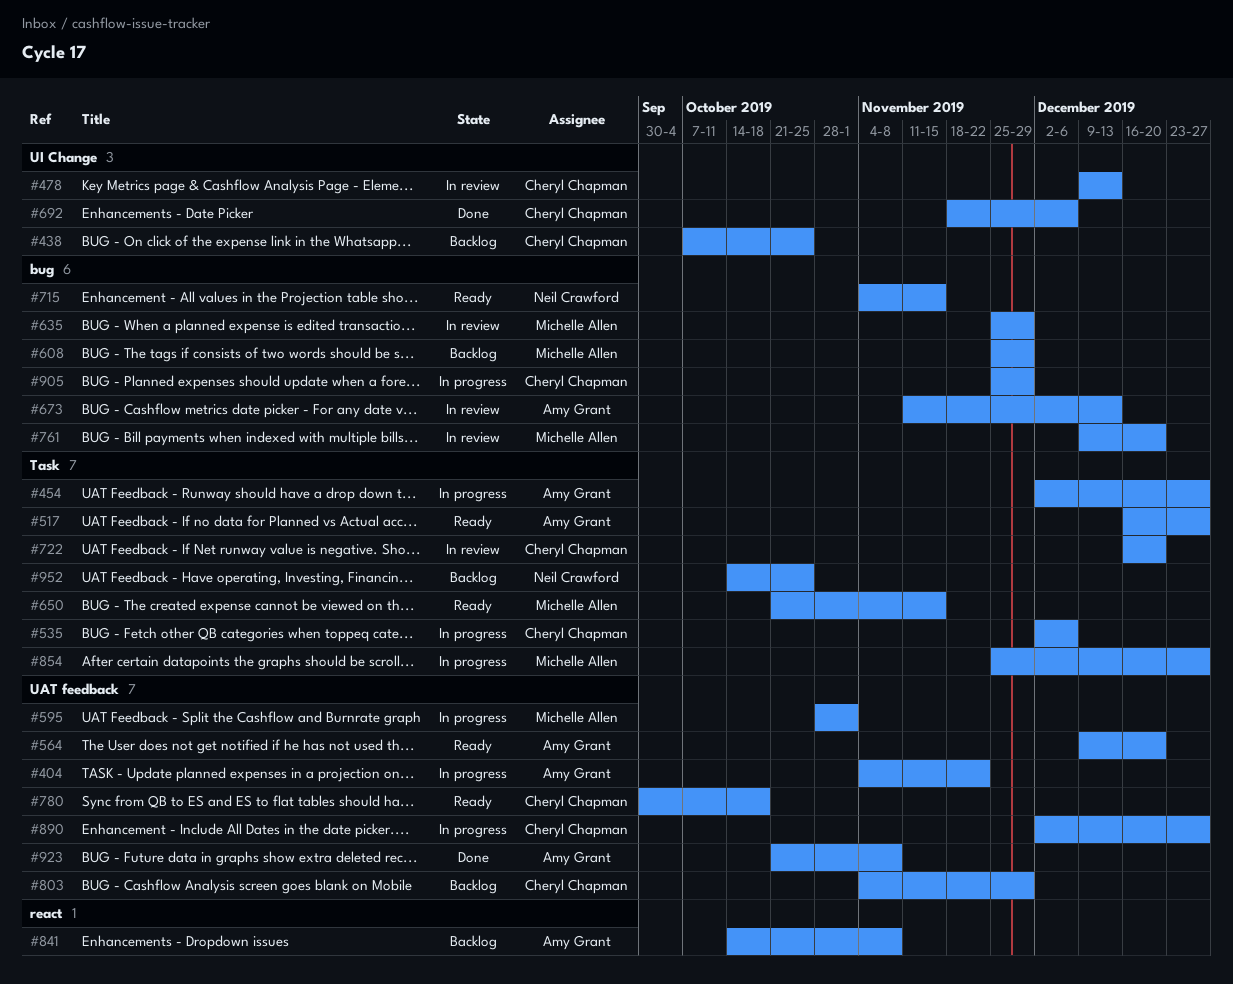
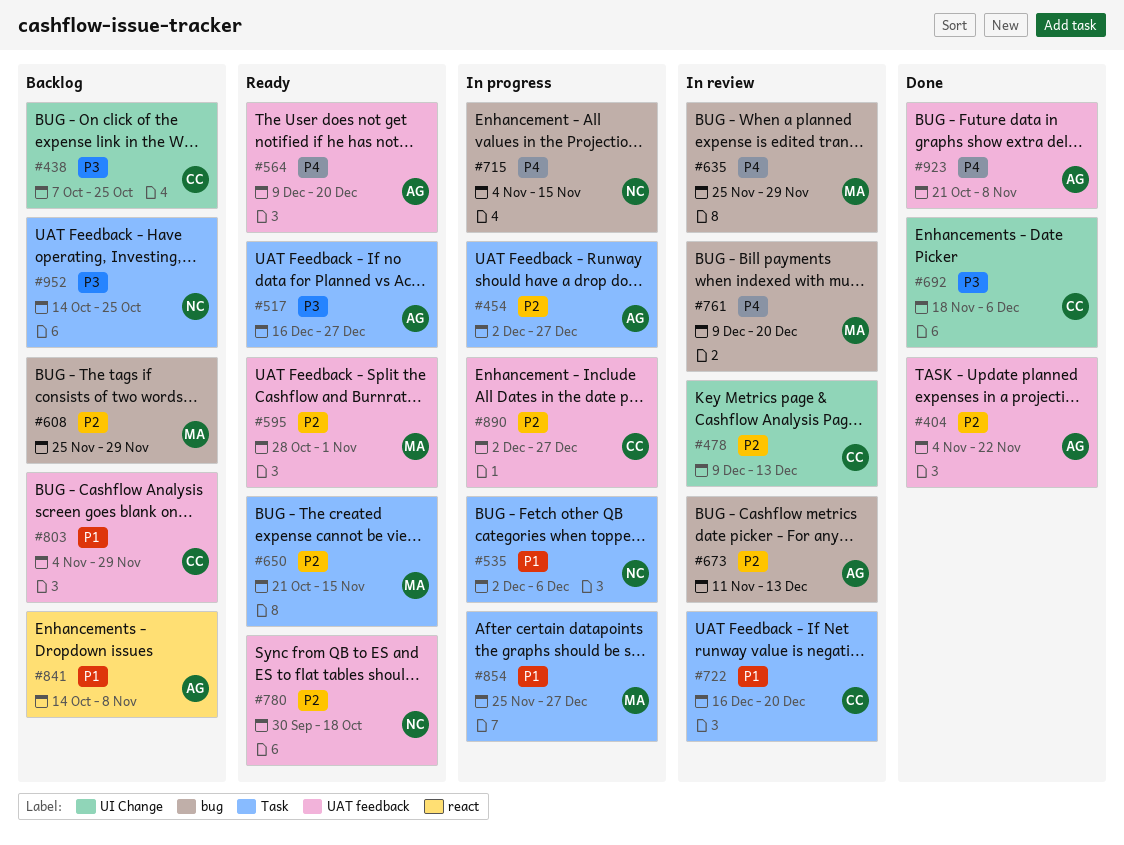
#404, status: In progress -> Done
#535, owner: Cheryl Chapman -> Neil Crawford
#595, status: In progress -> Ready
#715, status: Ready -> In progress
#780, owner: Cheryl Chapman -> Neil Crawford
#905: present -> none

